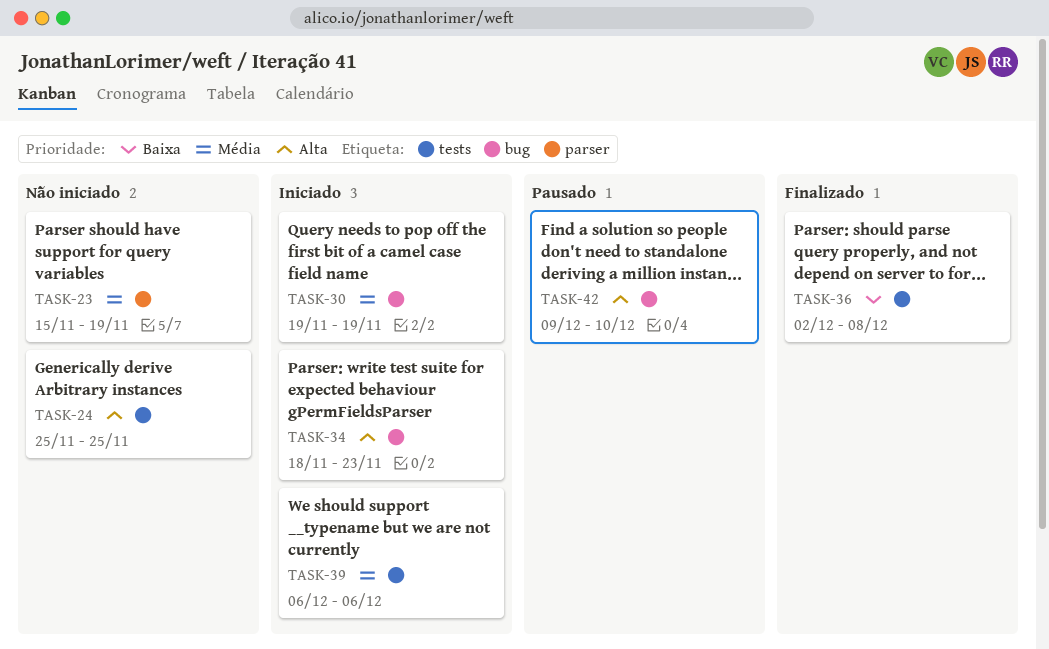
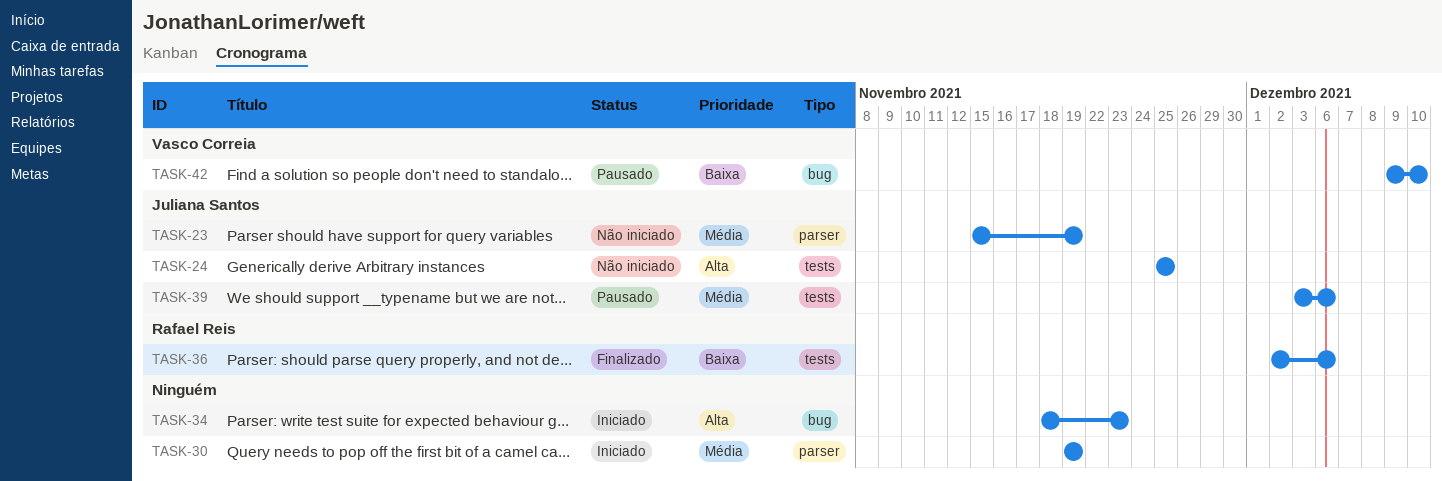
TASK-30, label: bug -> parser
TASK-36, due: Dec 8 -> Dec 6
TASK-39, status: Iniciado -> Pausado
TASK-39, start: Dec 6 -> Dec 3
TASK-42, priority: Alta -> Baixa

